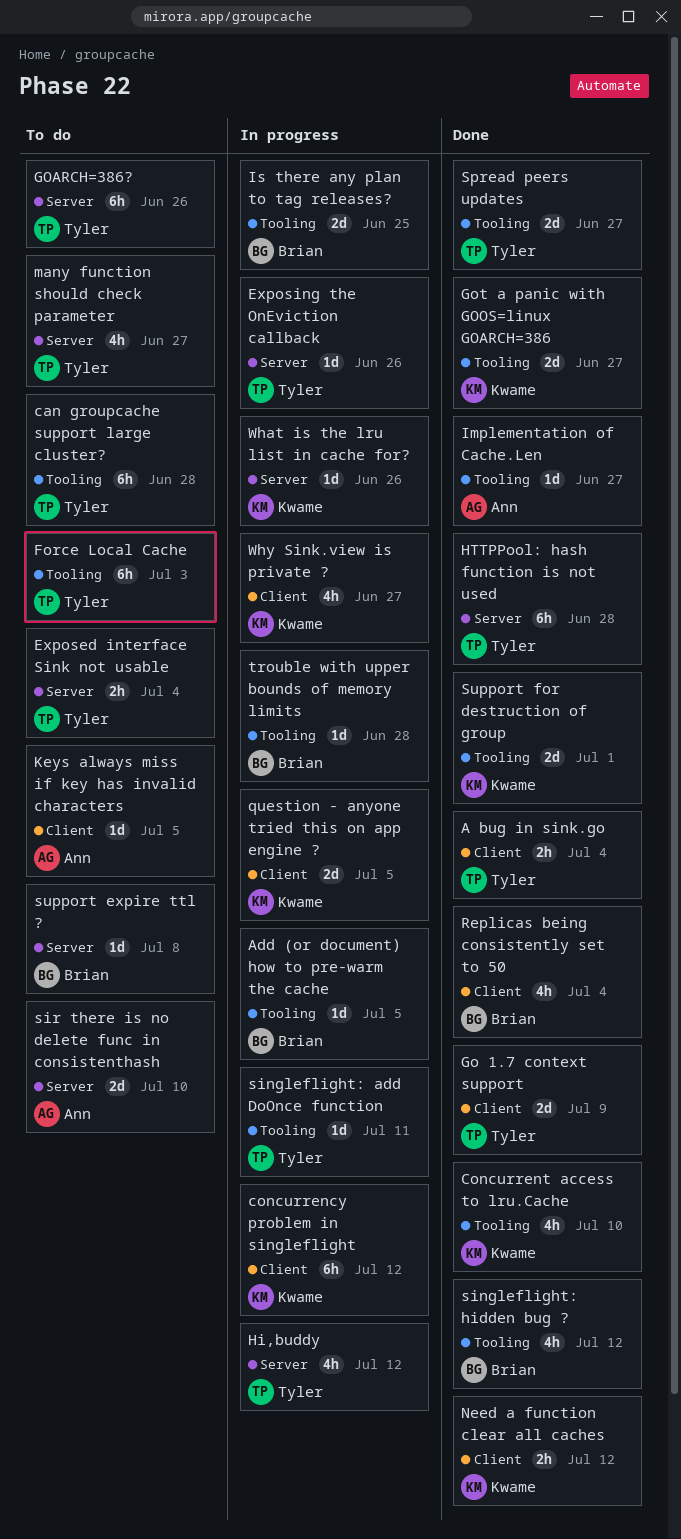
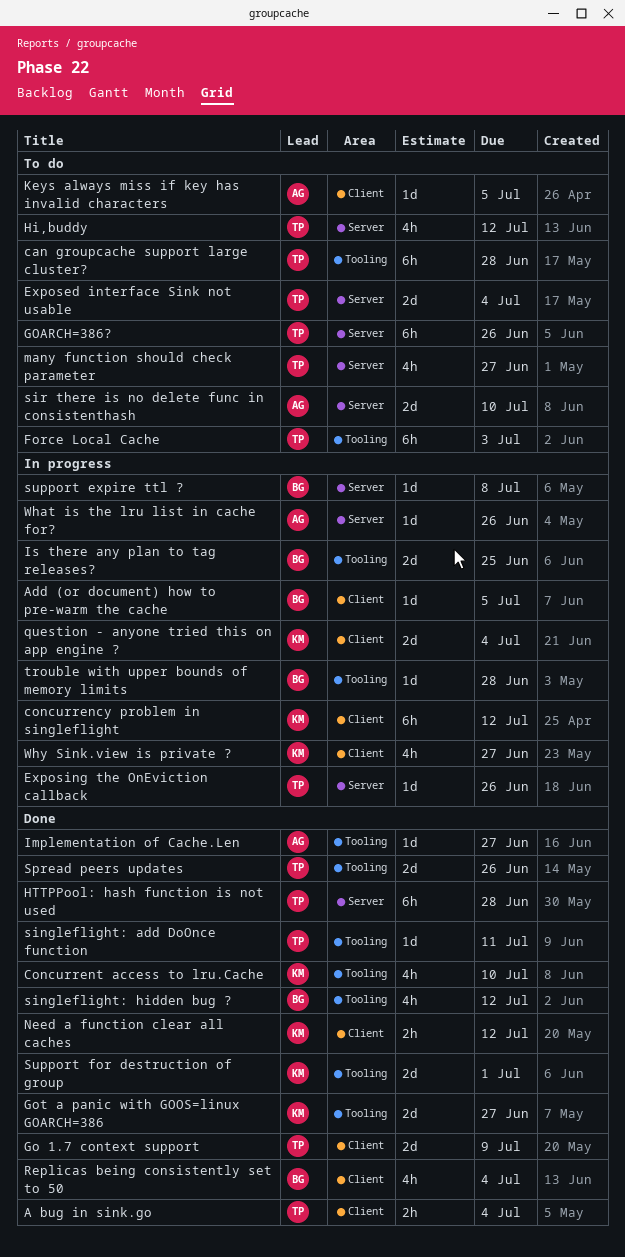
Add (or document) how to pre-warm the cache, label: Tooling -> Client
Exposed interface Sink not usable, estimate: 2h -> 2d
Hi,buddy, status: In progress -> To do
question - anyone tried this on app engine ?, due: Jul 5 -> Jul 4
singleflight: add DoOnce function, status: In progress -> Done
Spread peers updates, due: Jun 27 -> Jun 26
support expire ttl ?, status: To do -> In progress
What is the lru list in cache for?, owner: Kwame -> Ann

